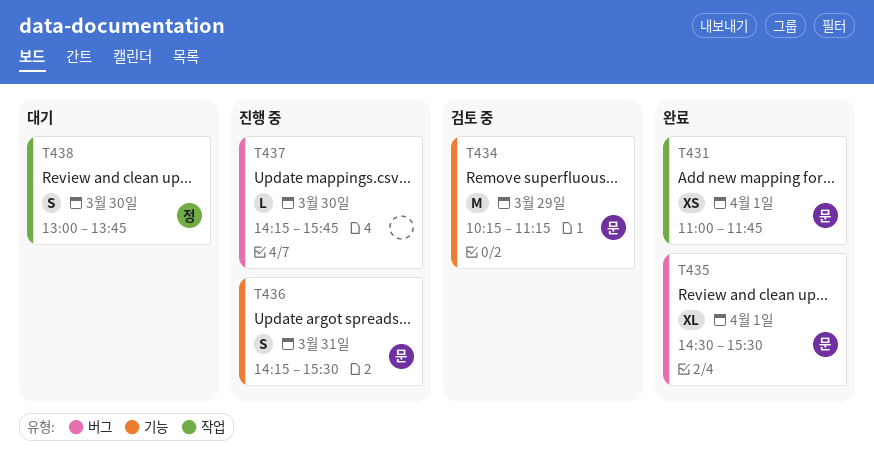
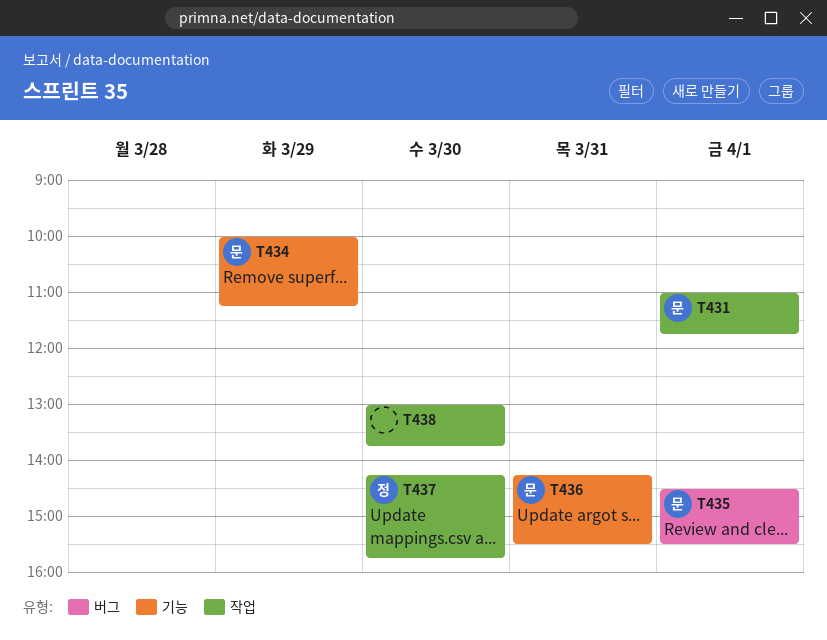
T434, begins: 10:15 -> 10:00
T437, owner: none -> 정
T437, label: 버그 -> 작업
T438, owner: 정 -> none

